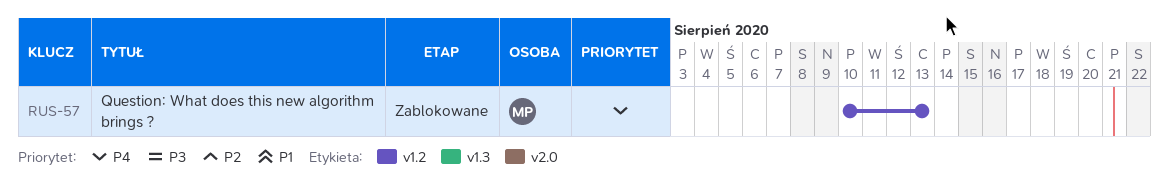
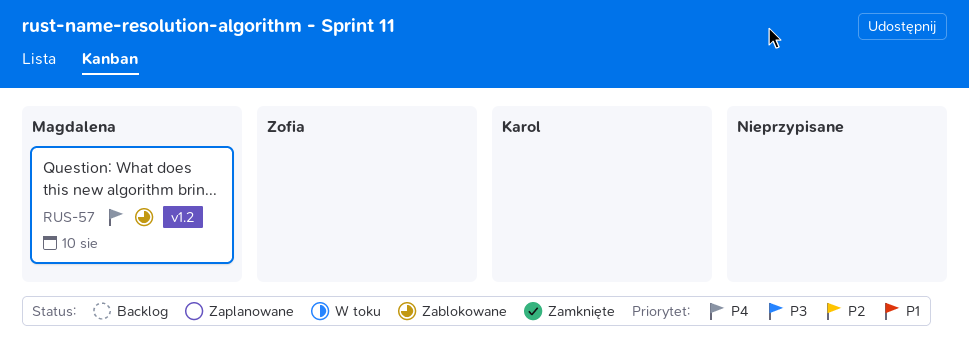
RUS-57, due: Aug 13 -> Aug 10

